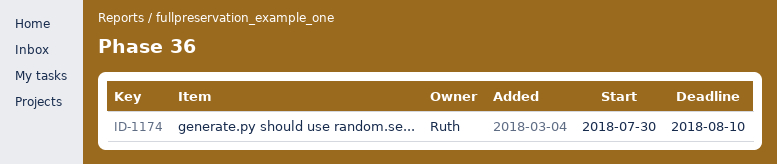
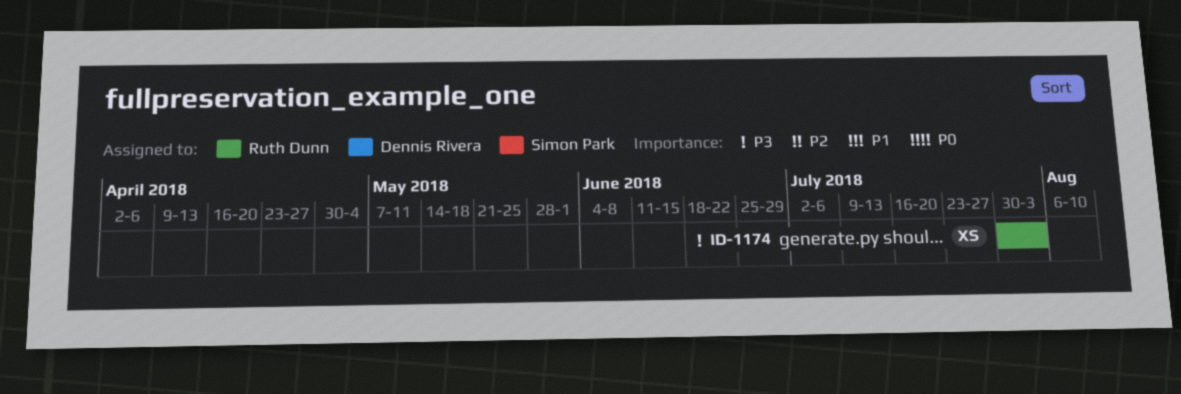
ID-1174, due: Aug 10 -> Aug 3

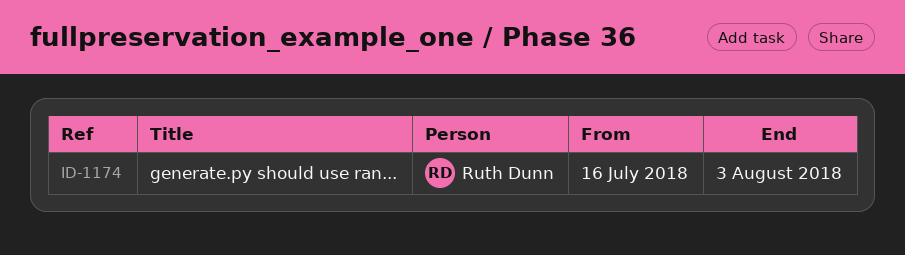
ID-1174, start: Jul 30 -> Jul 16

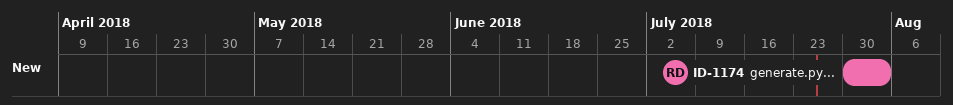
ID-1174, start: Jul 16 -> Jul 30

